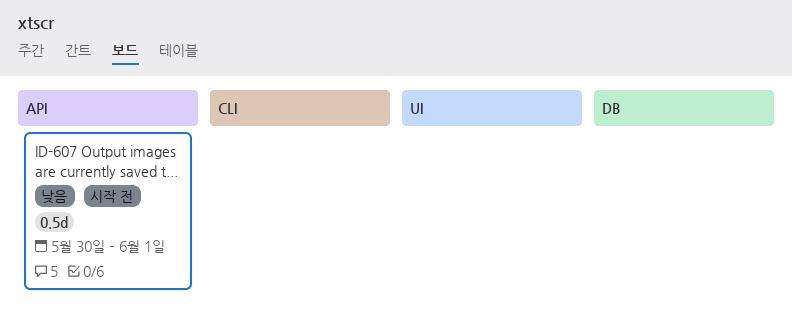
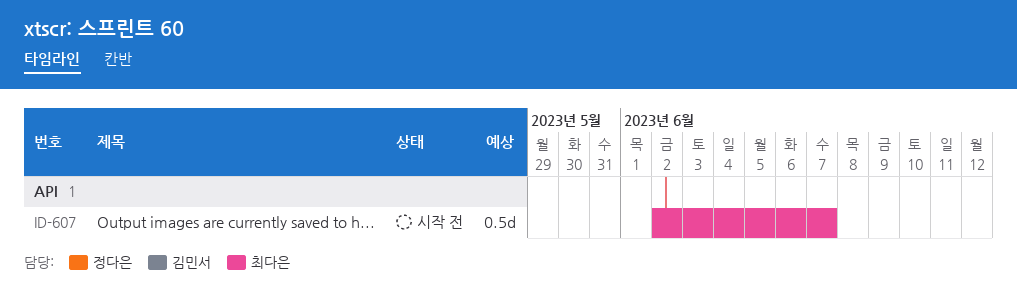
ID-607, start: May 30 -> Jun 2
ID-607, due: Jun 1 -> Jun 7

